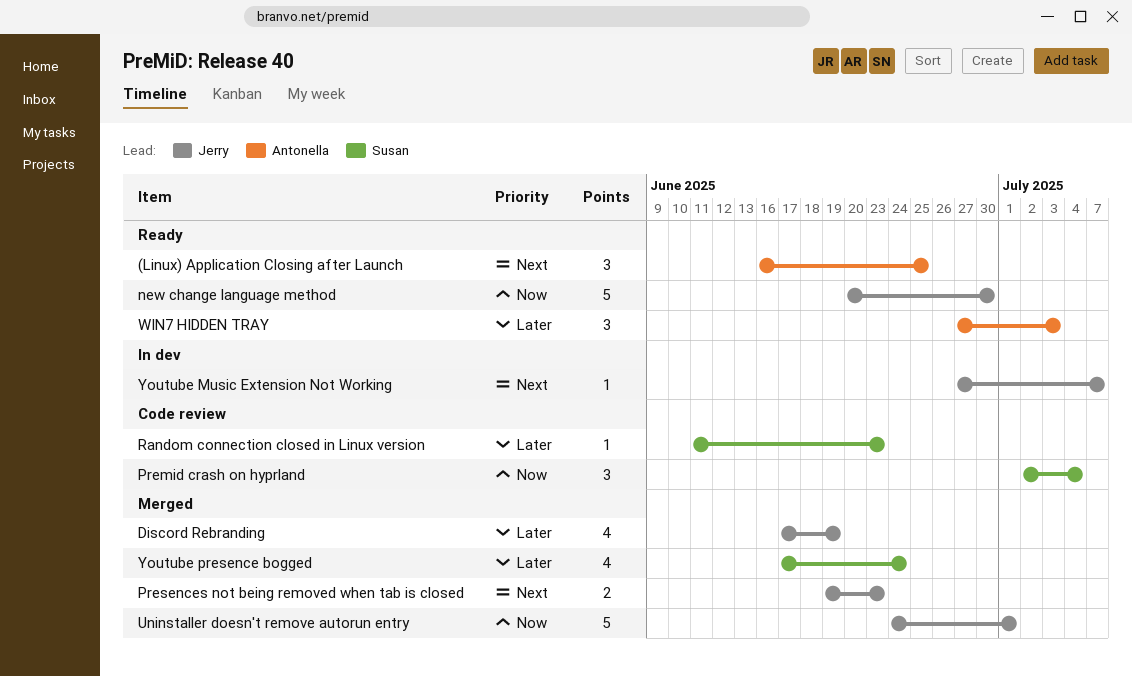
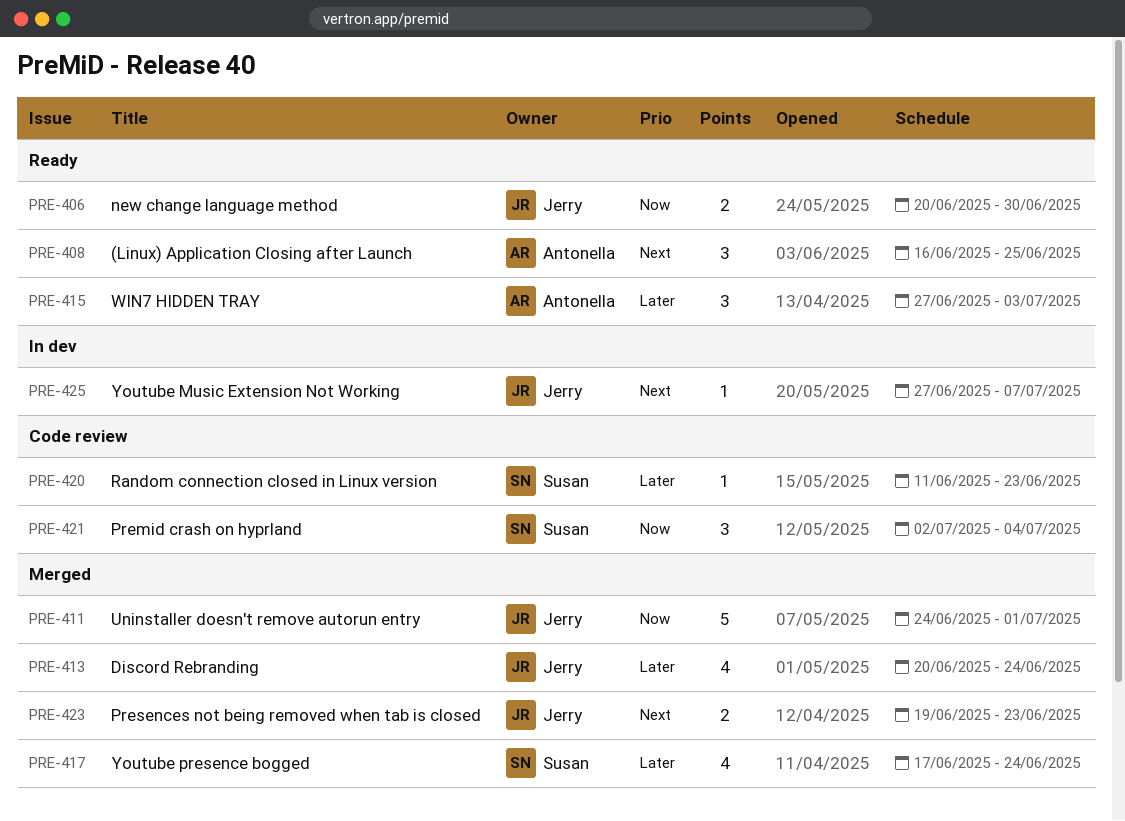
Discord Rebranding, start: Jun 17 -> Jun 20
Discord Rebranding, due: Jun 19 -> Jun 24
new change language method, estimate: 5 -> 2

